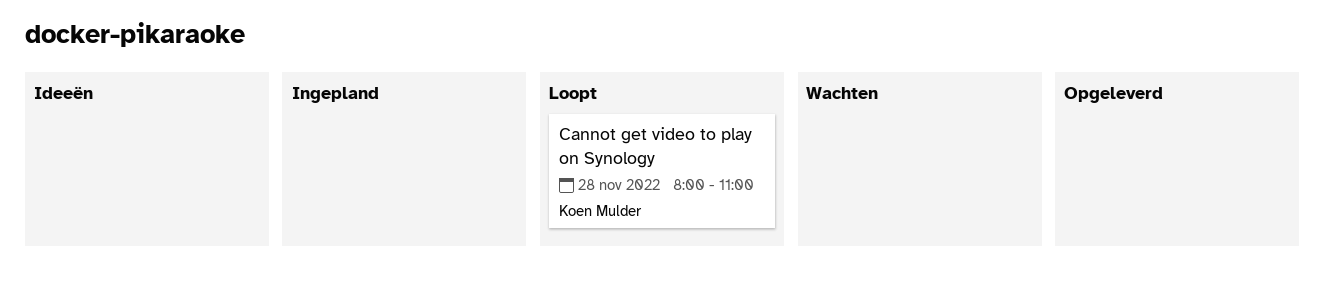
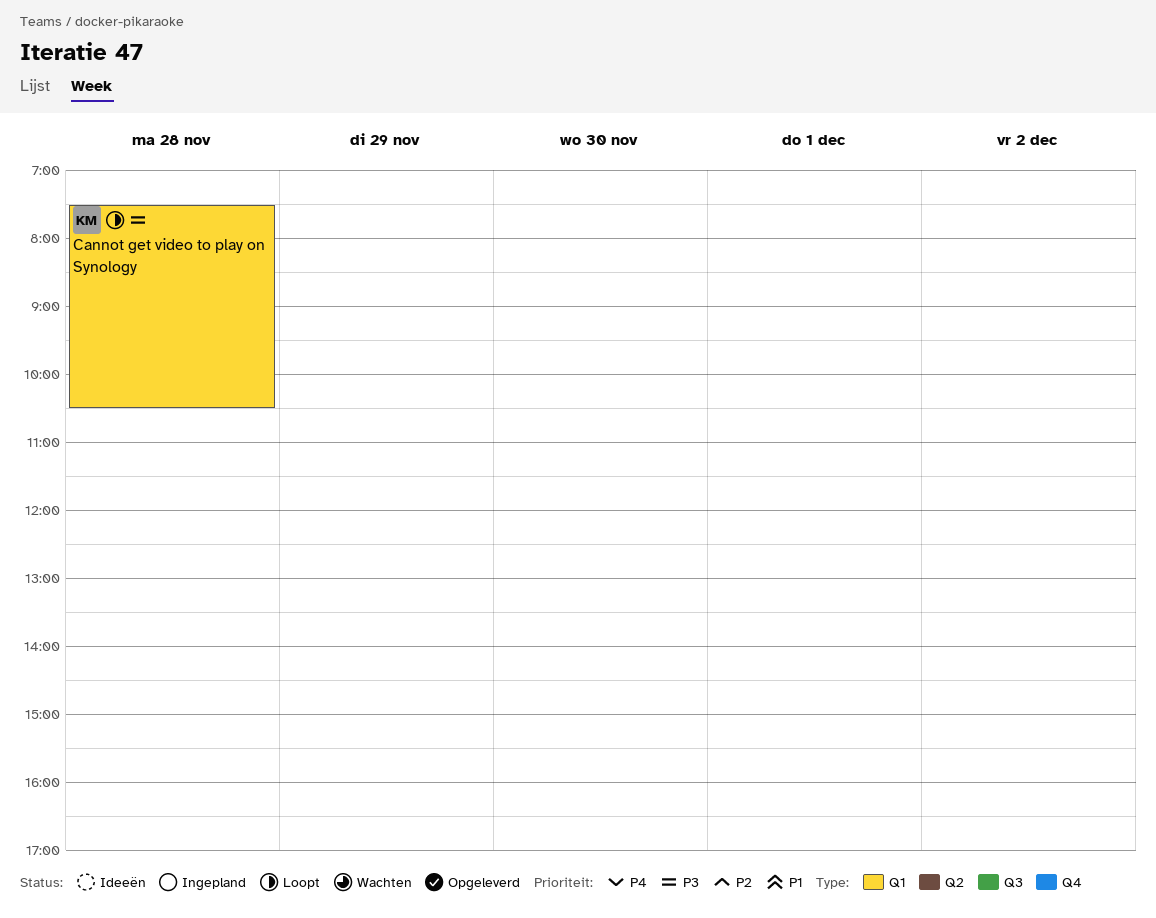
Cannot get video to play on Synology, begins: 08:00 -> 07:30
Cannot get video to play on Synology, ends: 11:00 -> 10:30

